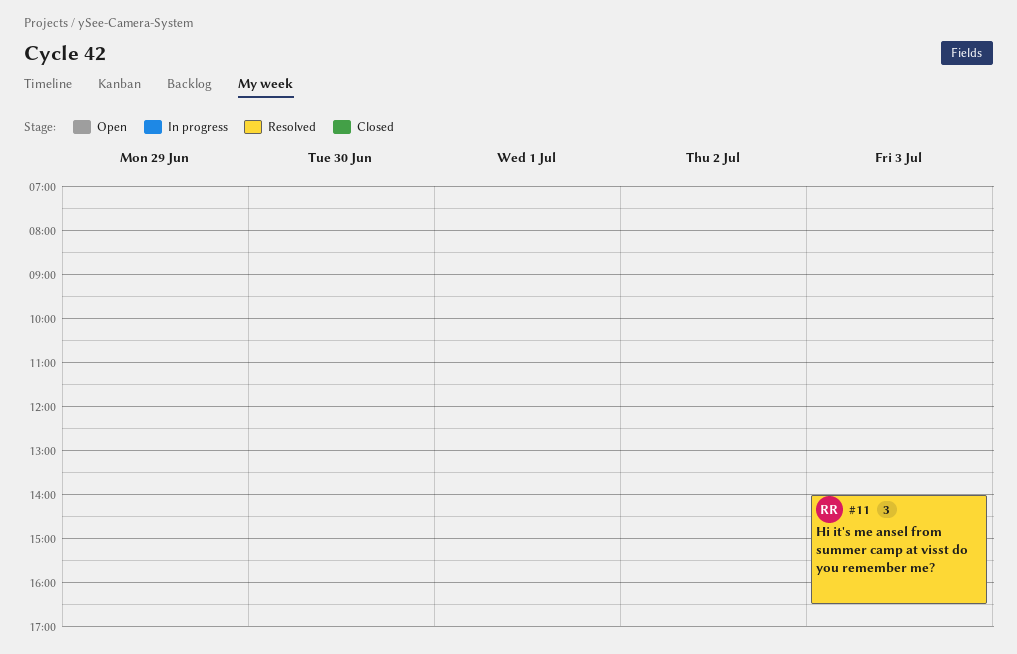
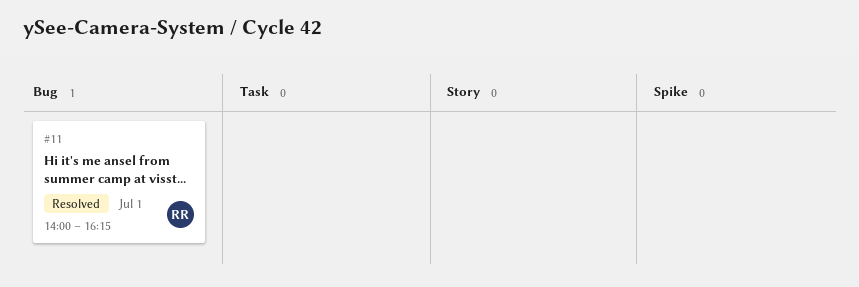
#11, day: Jul 3 -> Jul 1
#11, ends: 16:30 -> 16:15

